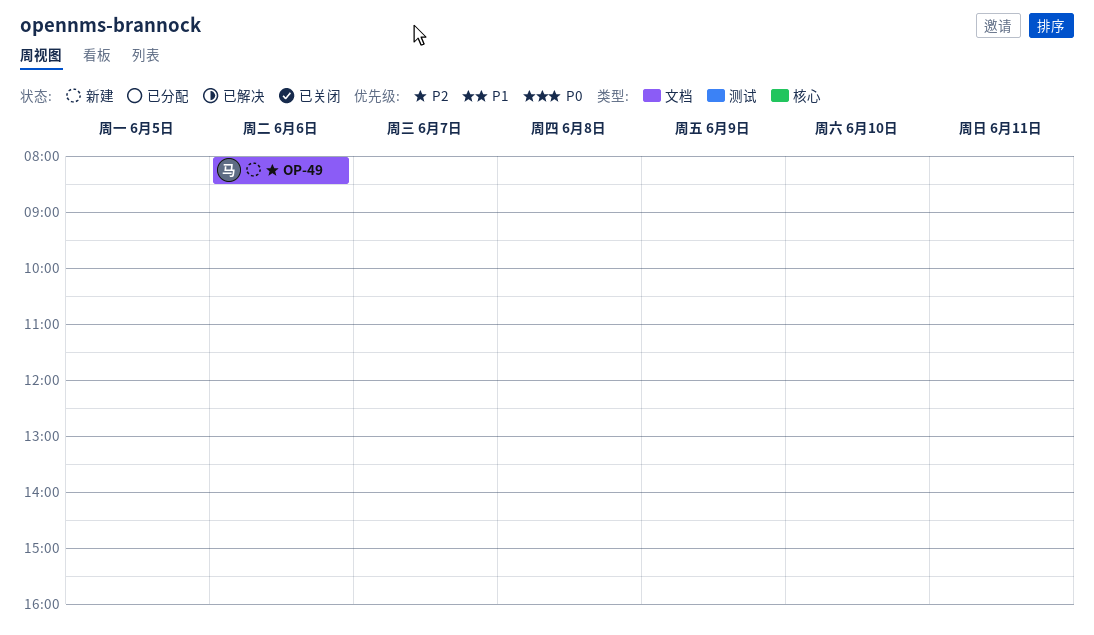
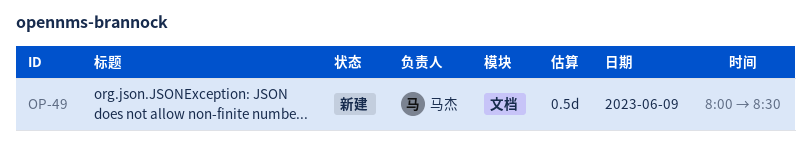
OP-49, day: Jun 6 -> Jun 9

